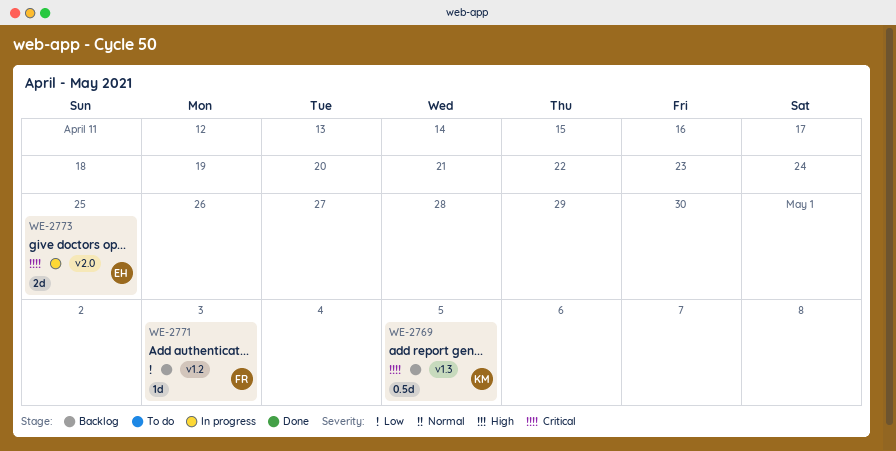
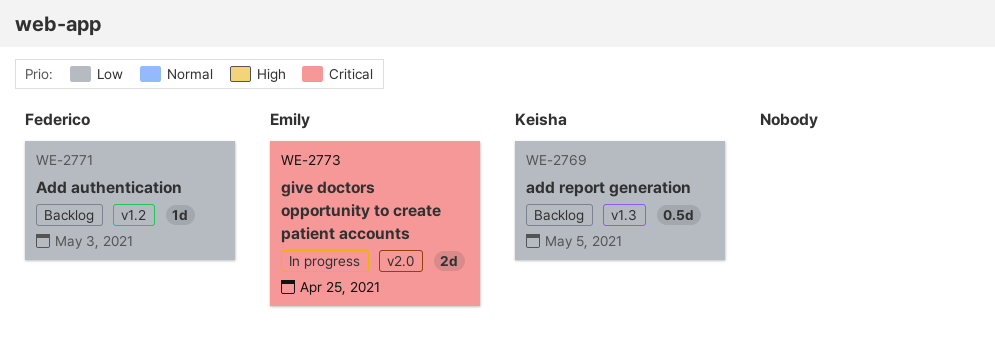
WE-2769, priority: Critical -> Low

